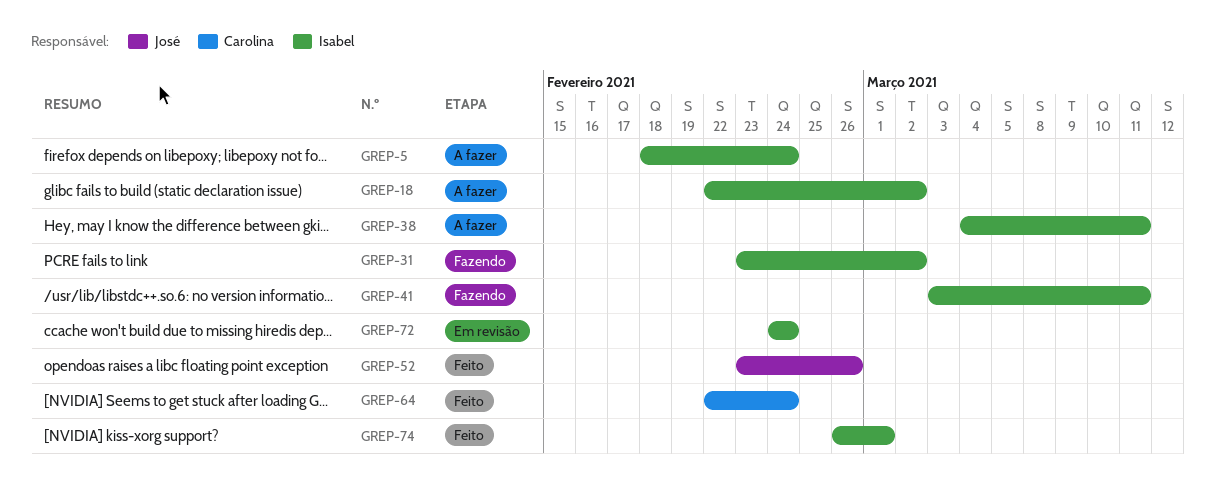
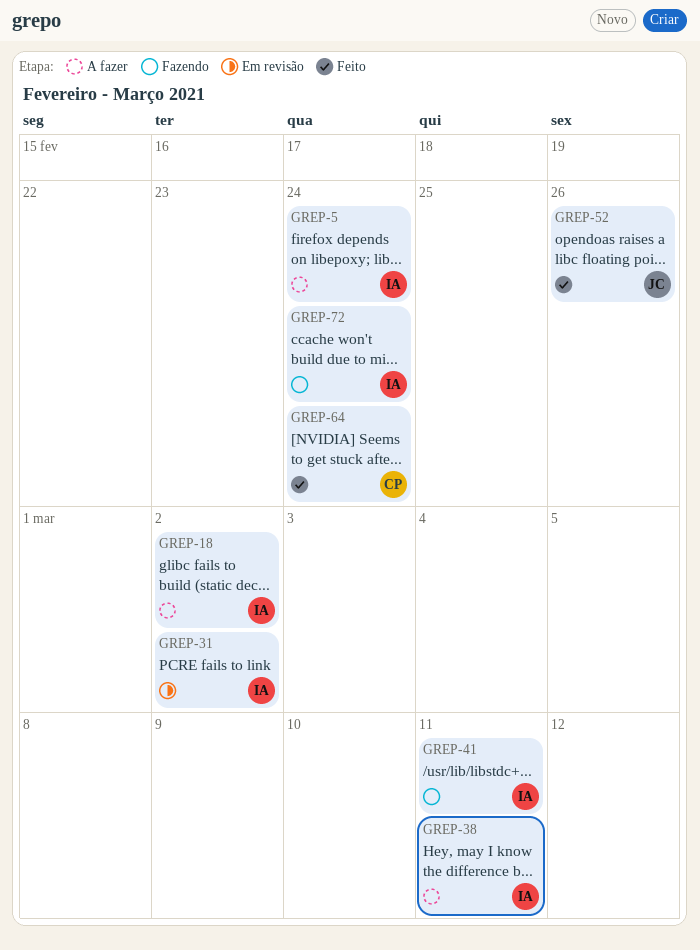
GREP-31, status: Fazendo -> Em revisão
GREP-72, status: Em revisão -> Fazendo
GREP-74: present -> none

